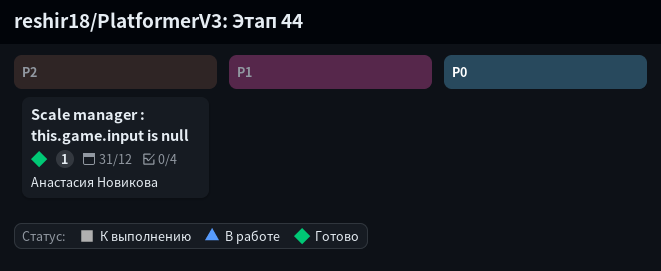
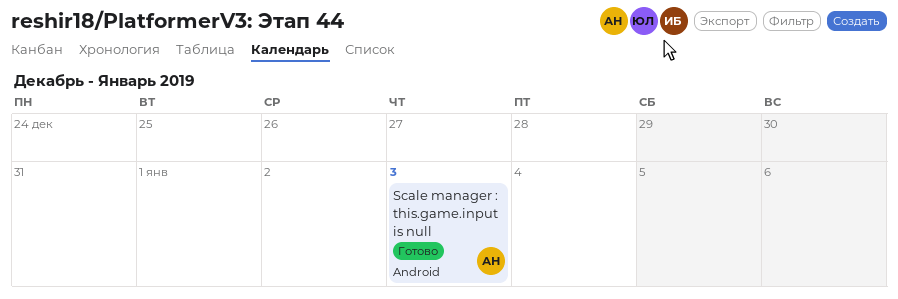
Scale manager : this.game.input is null, due: Dec 31 -> Jan 3

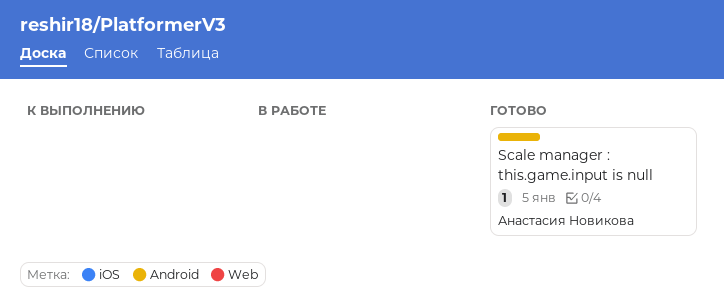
Scale manager : this.game.input is null, due: Jan 3 -> Jan 5

